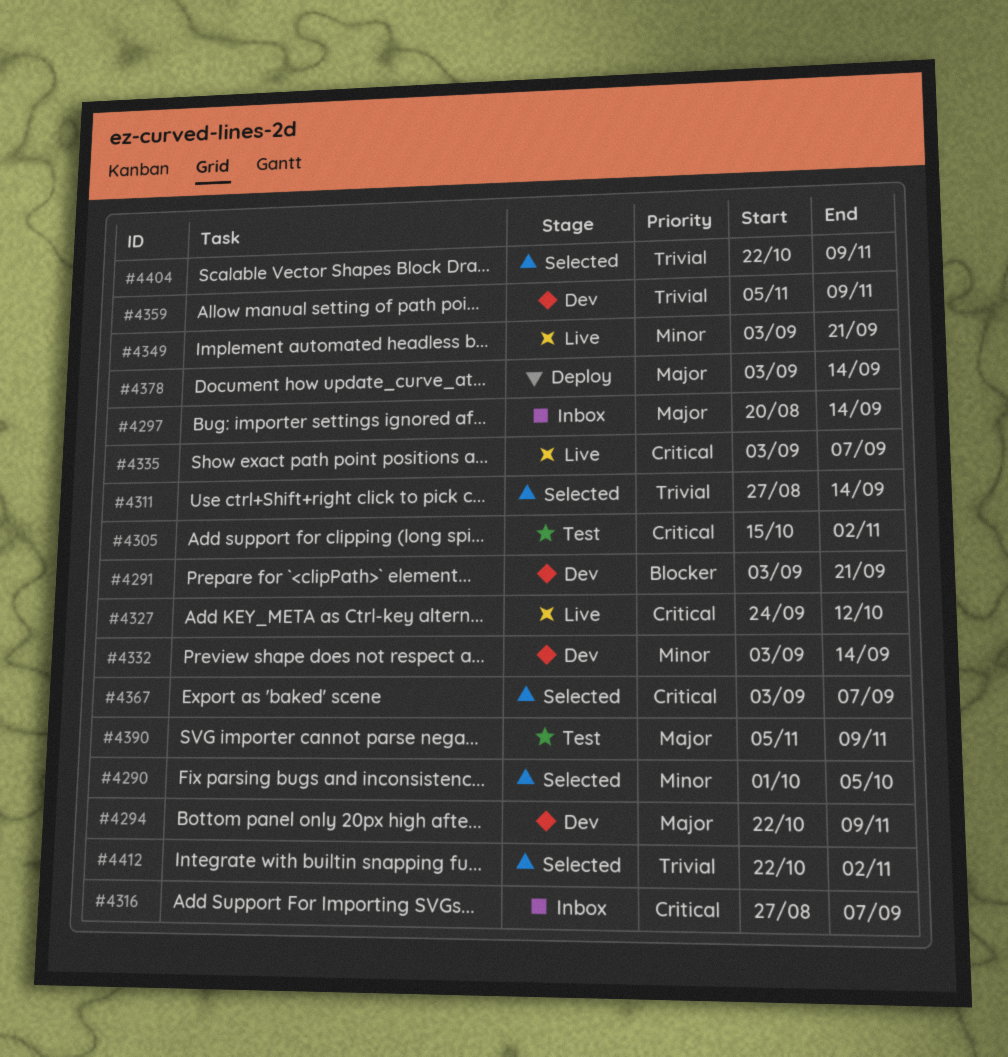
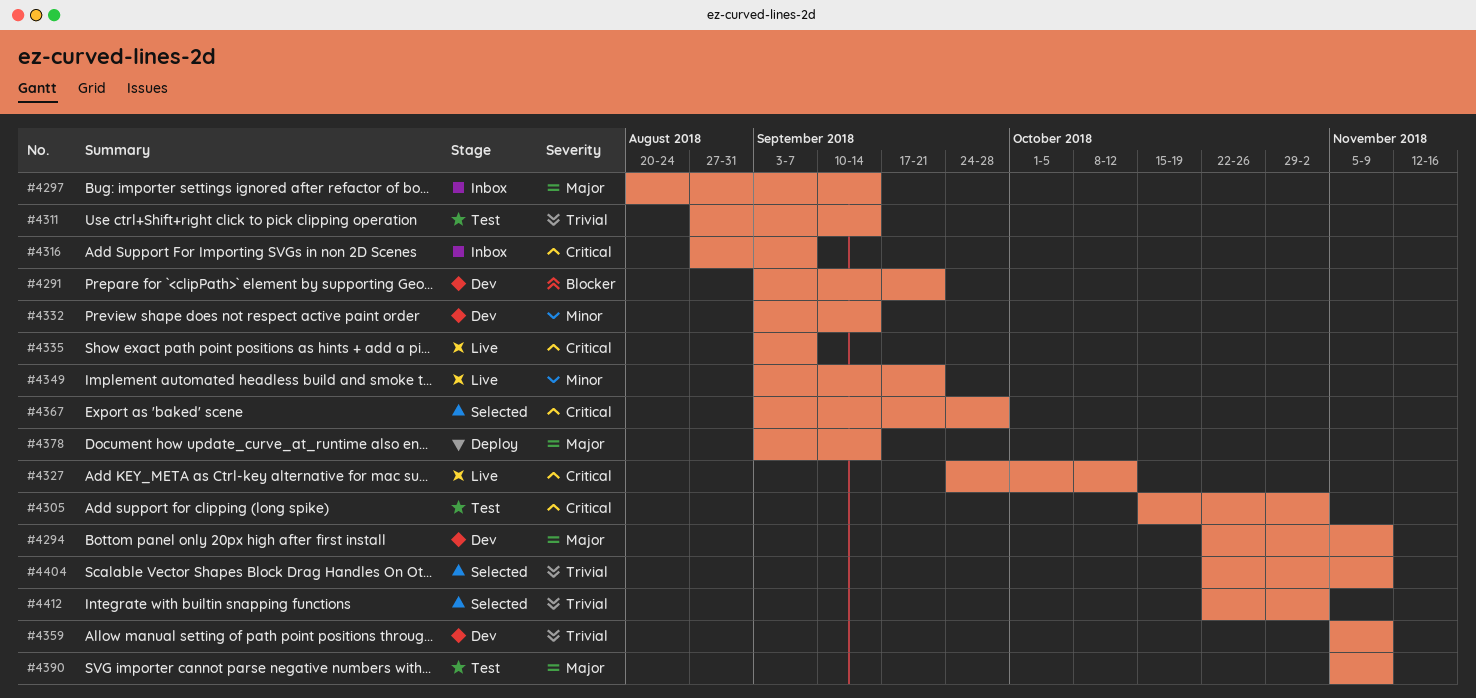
#4290: present -> none
#4311, status: Selected -> Test
#4367, due: Sep 7 -> Sep 28

